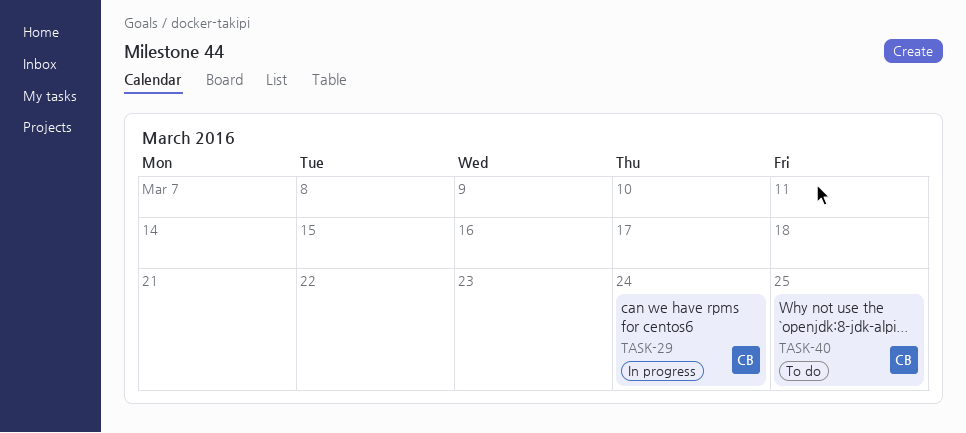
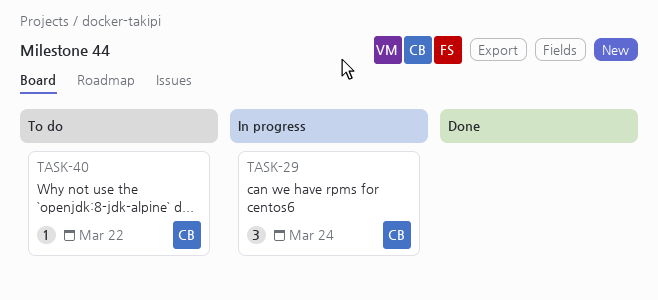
TASK-40, due: Mar 25 -> Mar 22

